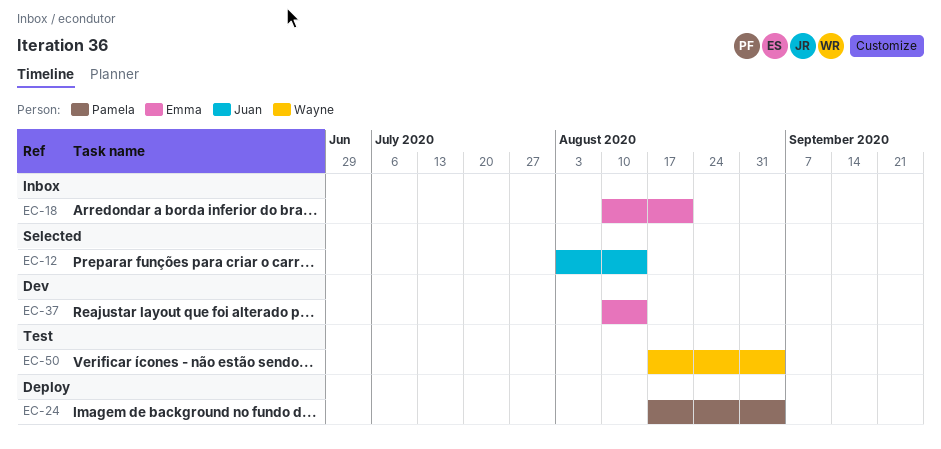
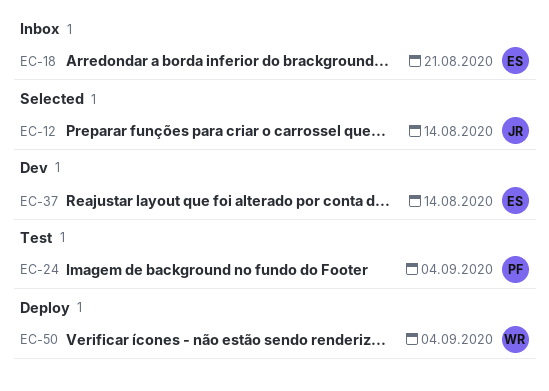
EC-24, status: Deploy -> Test
EC-50, status: Test -> Deploy

